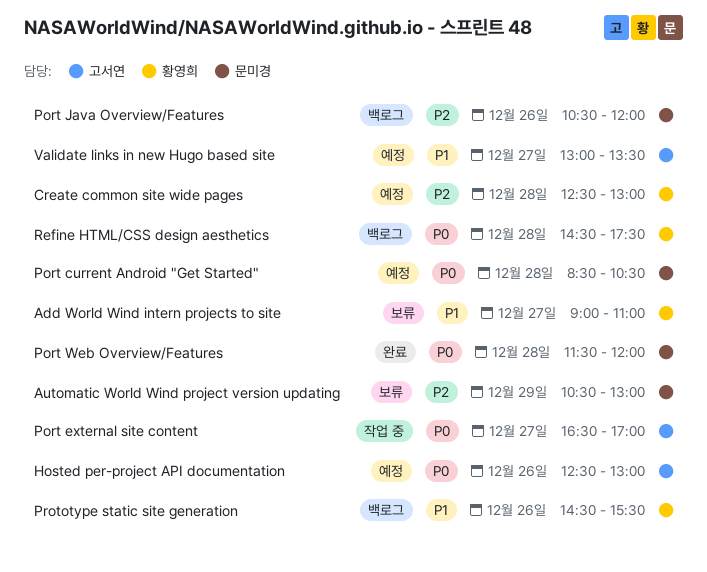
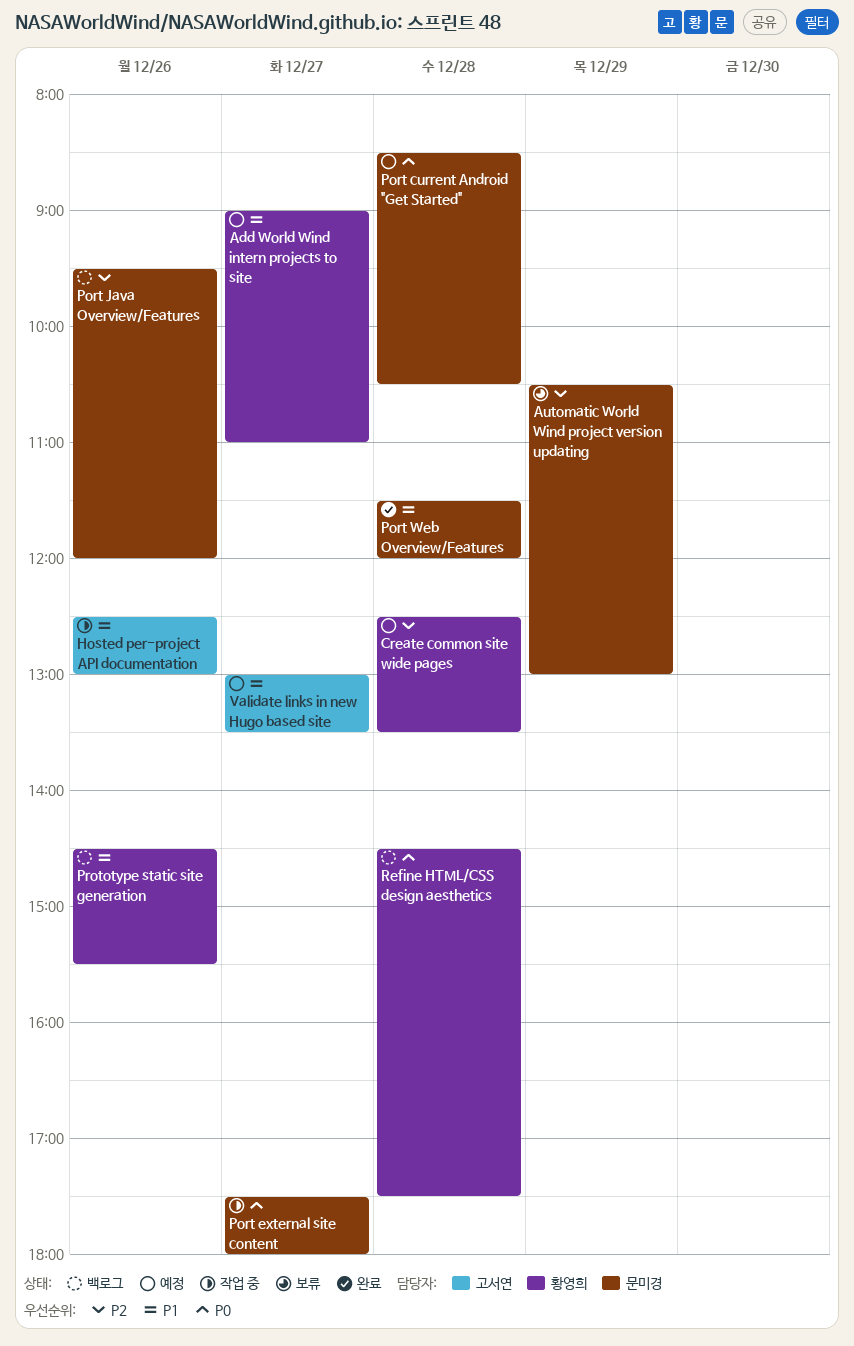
Add World Wind intern projects to site, status: 보류 -> 예정
Create common site wide pages, ends: 13:00 -> 13:30
Hosted per-project API documentation, status: 예정 -> 작업 중
Hosted per-project API documentation, priority: P0 -> P1
Port external site content, owner: 고서연 -> 문미경
Port external site content, begins: 16:30 -> 17:30
Port external site content, ends: 17:00 -> 18:00
Port Java Overview/Features, begins: 10:30 -> 09:30
Port Web Overview/Features, priority: P0 -> P1

